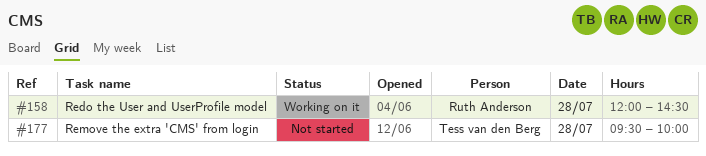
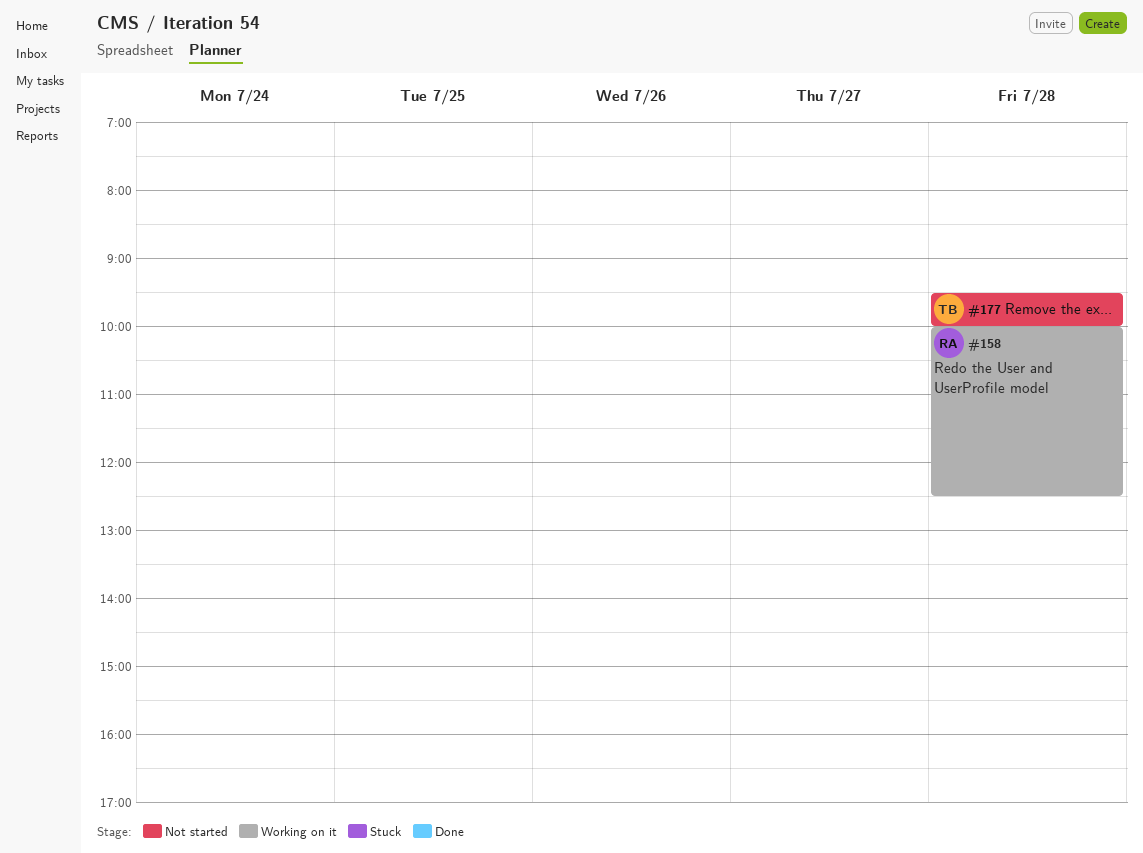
#158, begins: 12:00 -> 10:00
#158, ends: 14:30 -> 12:30

